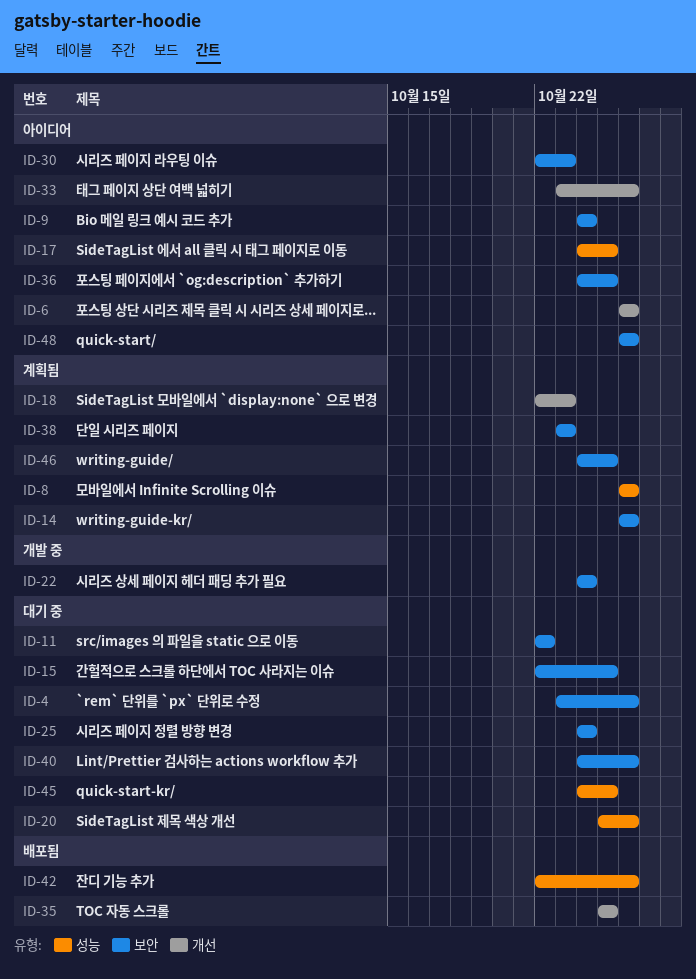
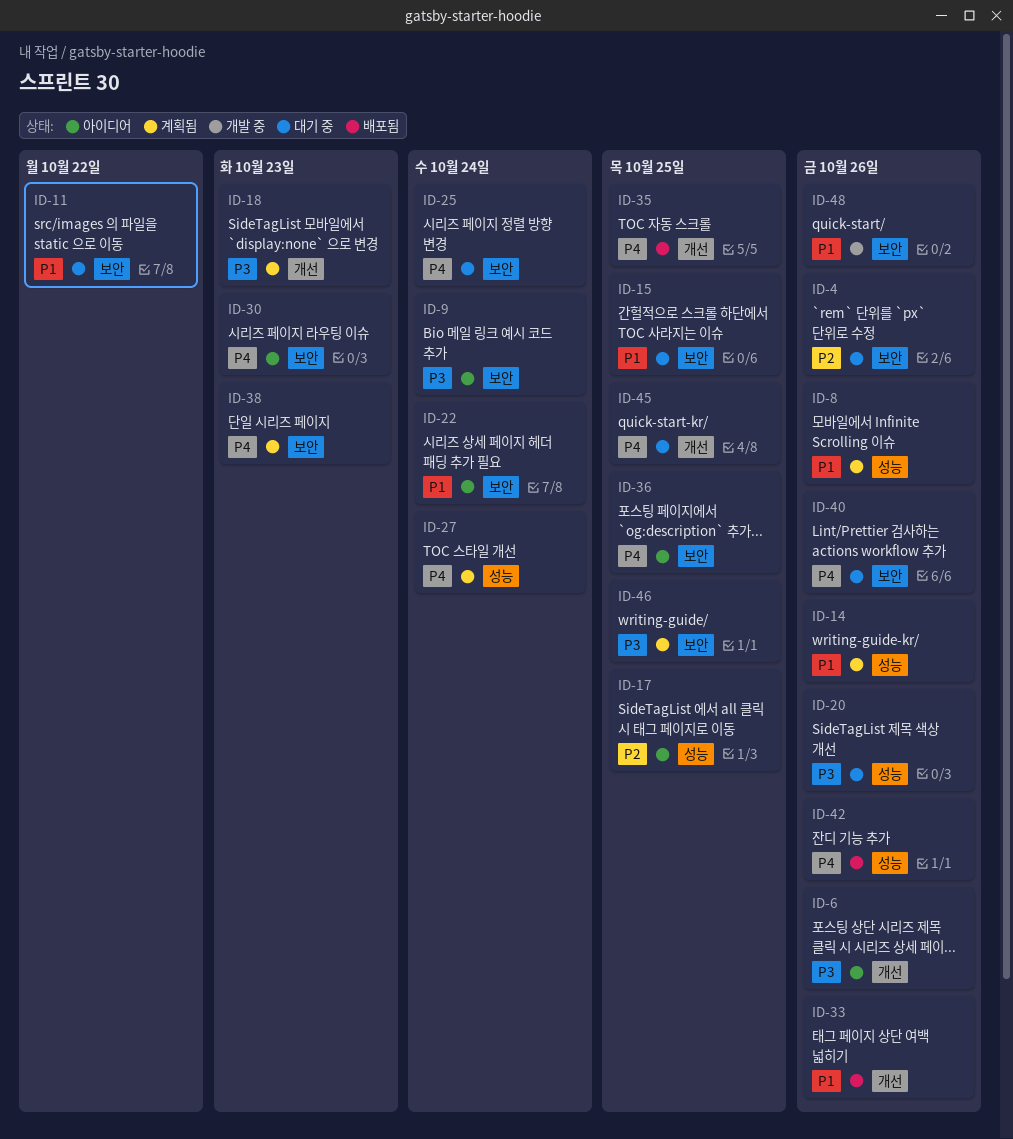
ID-14, label: 보안 -> 성능
ID-22, status: 개발 중 -> 아이디어
ID-27: none -> present
ID-33, status: 아이디어 -> 배포됨
ID-45, label: 성능 -> 개선
ID-48, status: 아이디어 -> 개발 중

